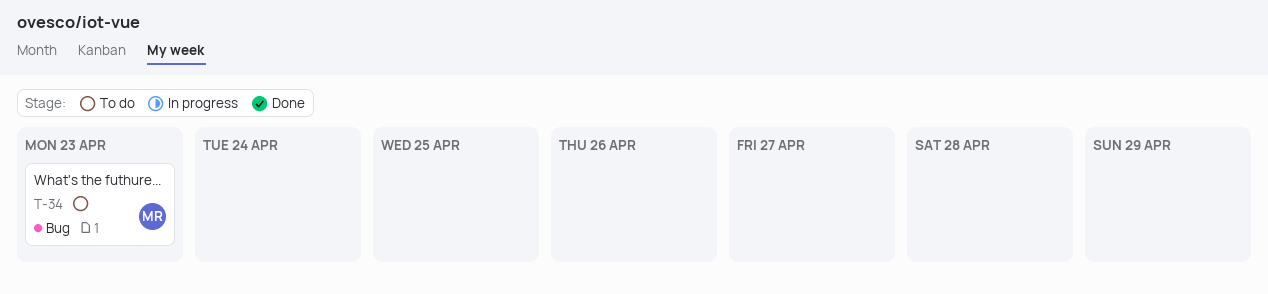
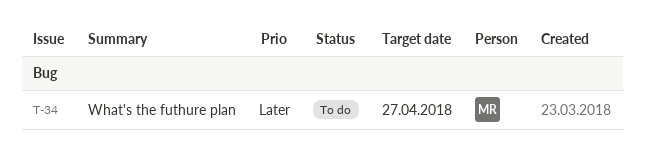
T-34, due: Apr 23 -> Apr 27

